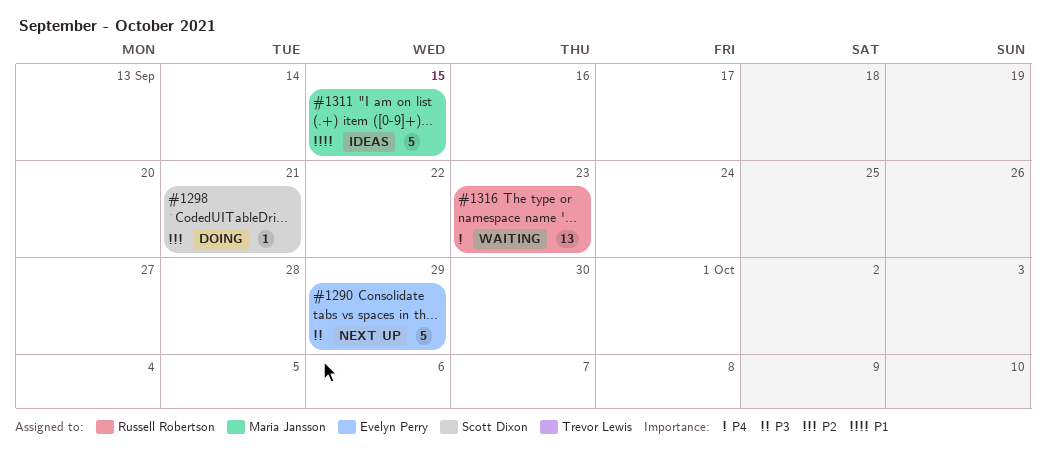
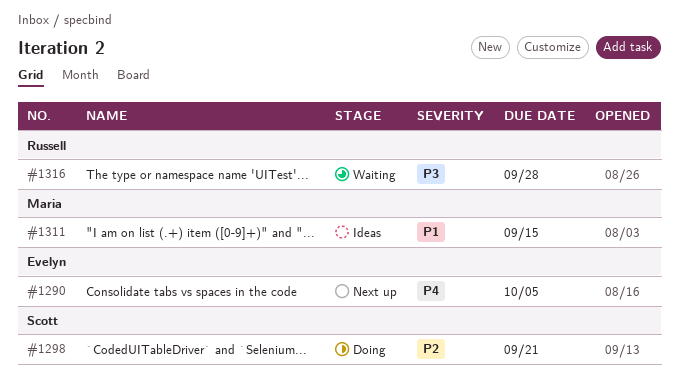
#1290, priority: P3 -> P4
#1290, due: Sep 29 -> Oct 5
#1316, priority: P4 -> P3
#1316, due: Sep 23 -> Sep 28

